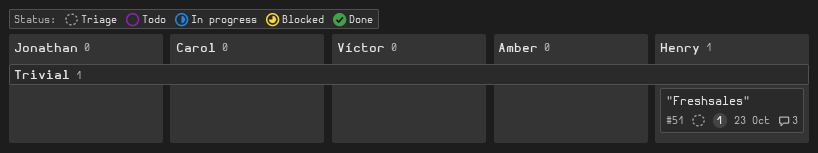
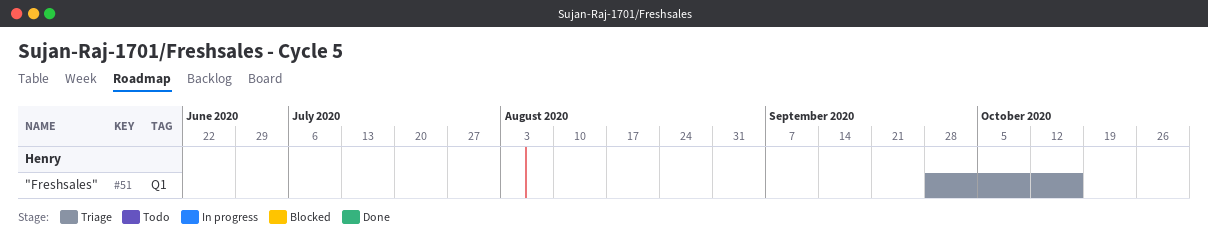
#51, due: Oct 23 -> Oct 16

